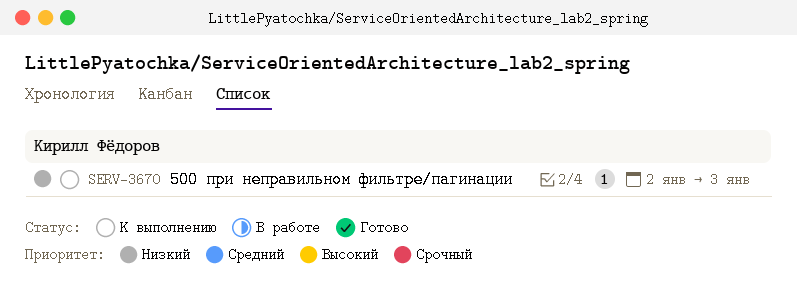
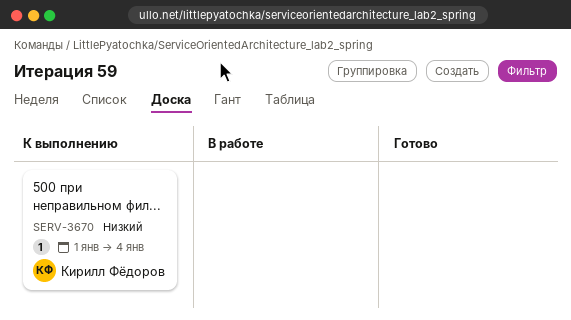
SERV-3670, start: Jan 2 -> Jan 1
SERV-3670, due: Jan 3 -> Jan 4

